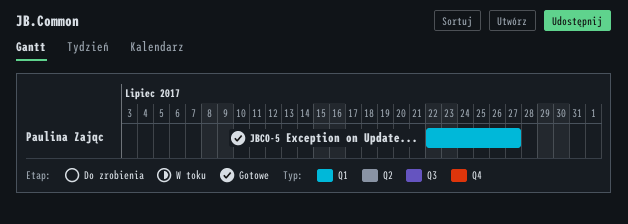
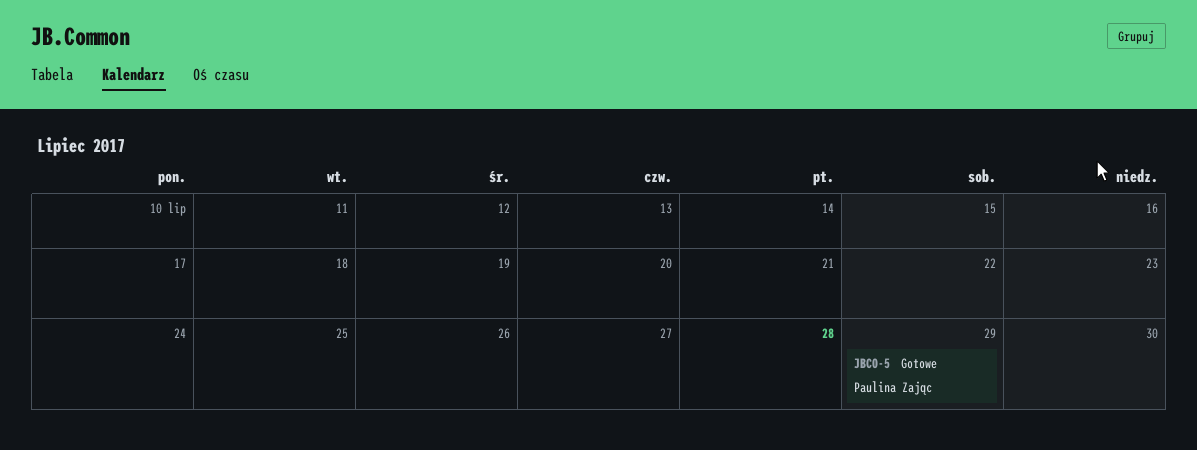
JBCO-5, due: Jul 27 -> Jul 29

